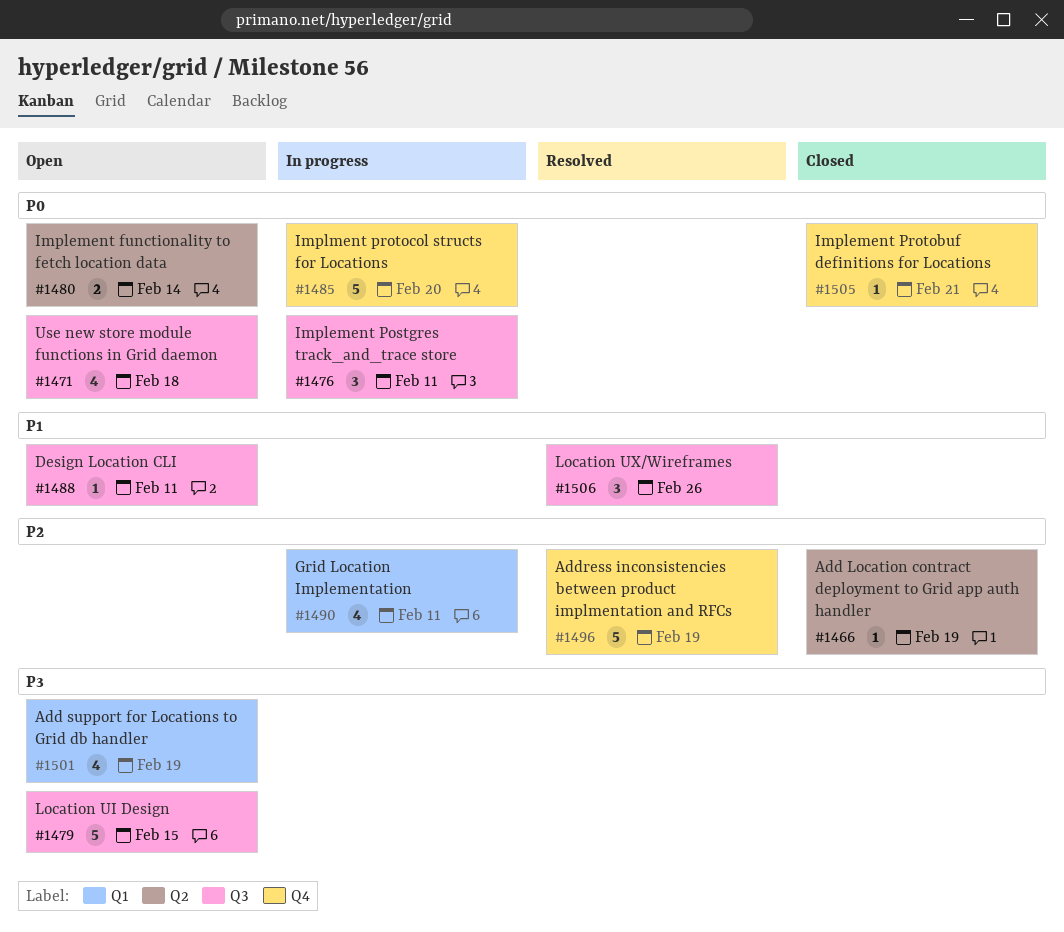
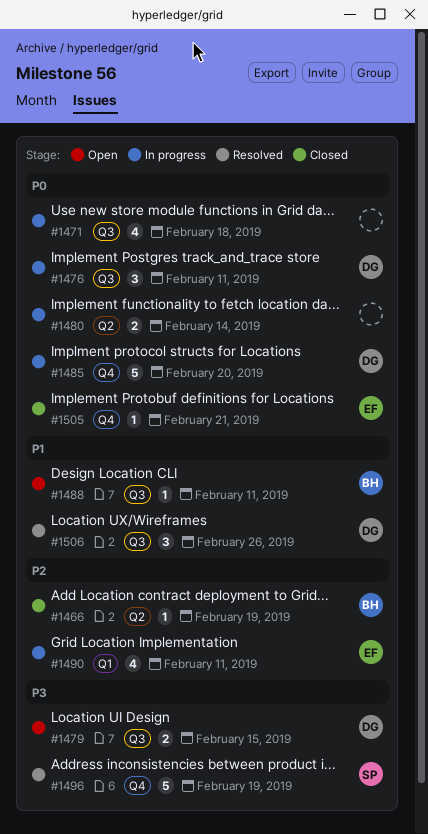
#1471, status: Open -> In progress
#1479, estimate: 5 -> 2
#1480, status: Open -> In progress
#1496, priority: P2 -> P3
#1501: present -> none

